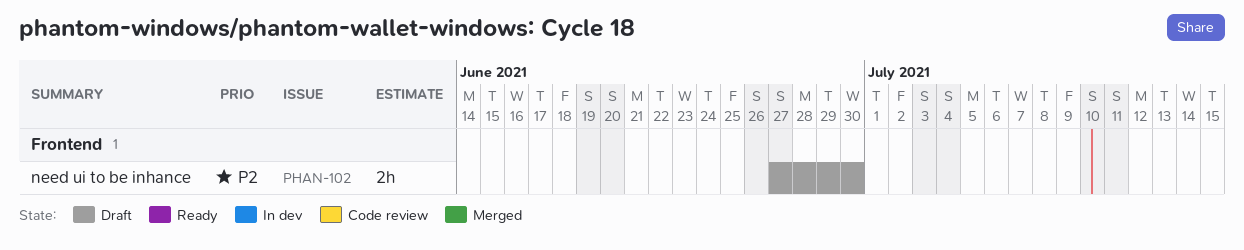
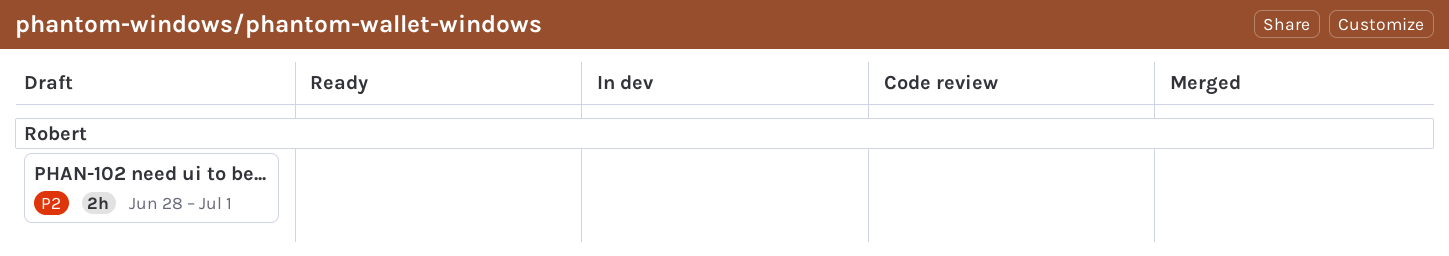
PHAN-102, start: Jun 27 -> Jun 28
PHAN-102, due: Jun 30 -> Jul 1

